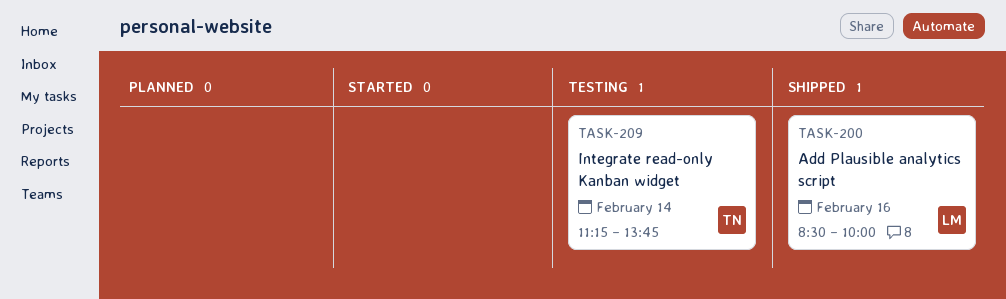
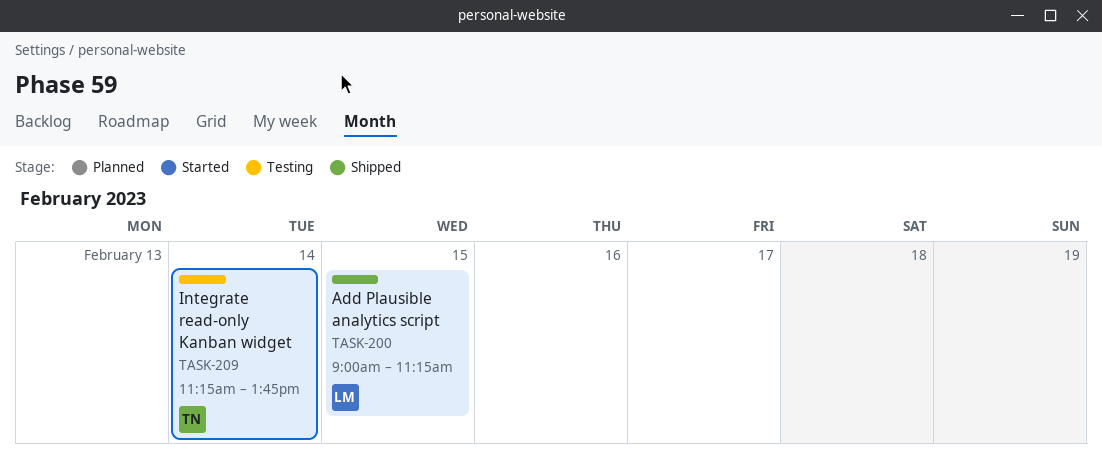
TASK-200, day: Feb 16 -> Feb 15
TASK-200, begins: 08:30 -> 09:00
TASK-200, ends: 10:00 -> 11:15

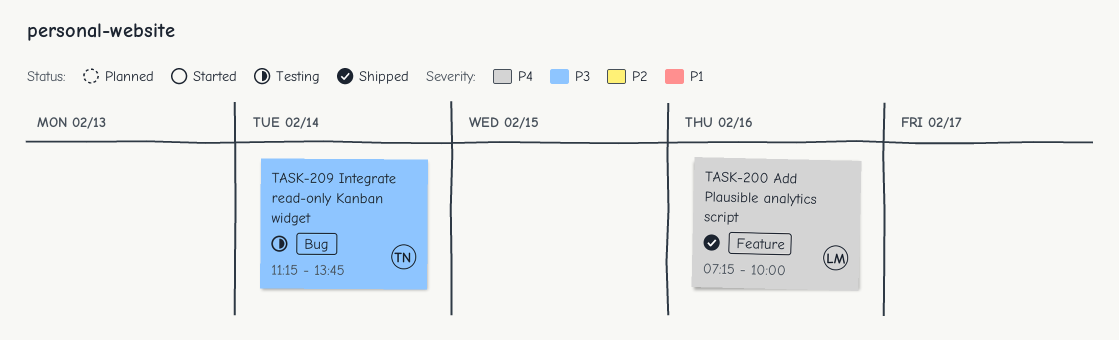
TASK-200, day: Feb 15 -> Feb 16
TASK-200, begins: 09:00 -> 07:15
TASK-200, ends: 11:15 -> 10:00

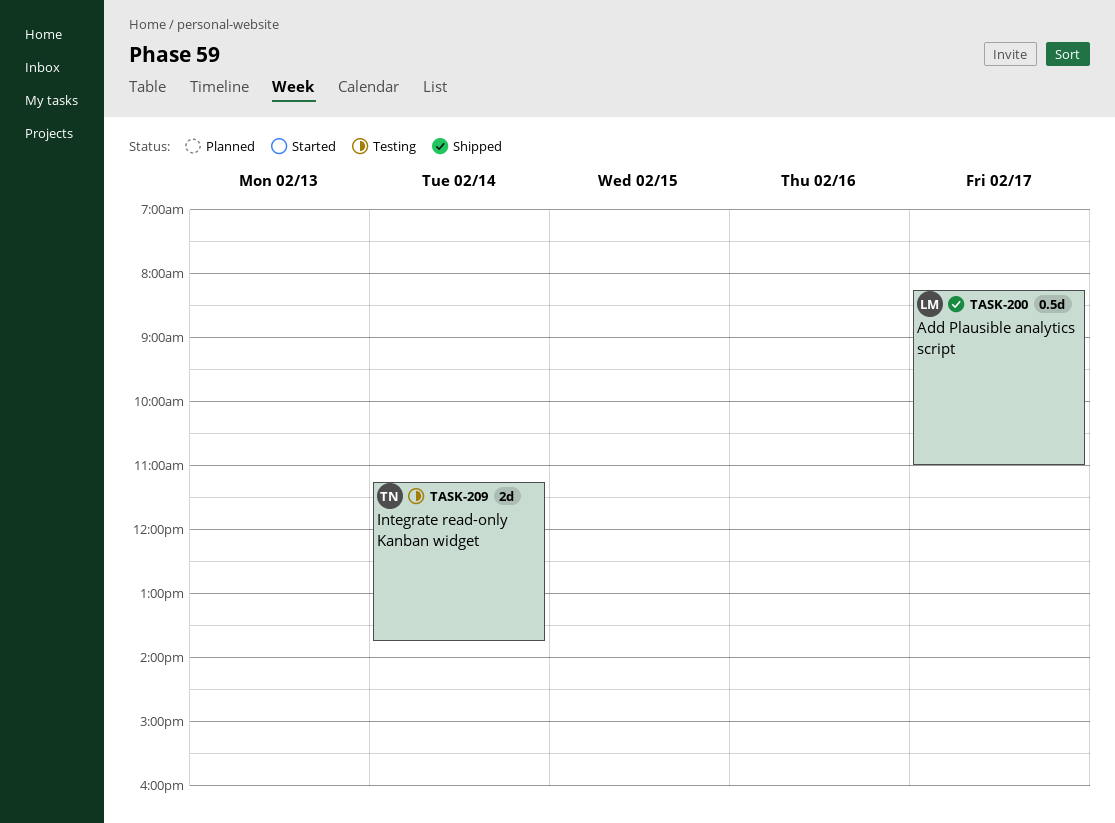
TASK-200, day: Feb 16 -> Feb 17
TASK-200, begins: 07:15 -> 08:15
TASK-200, ends: 10:00 -> 11:00

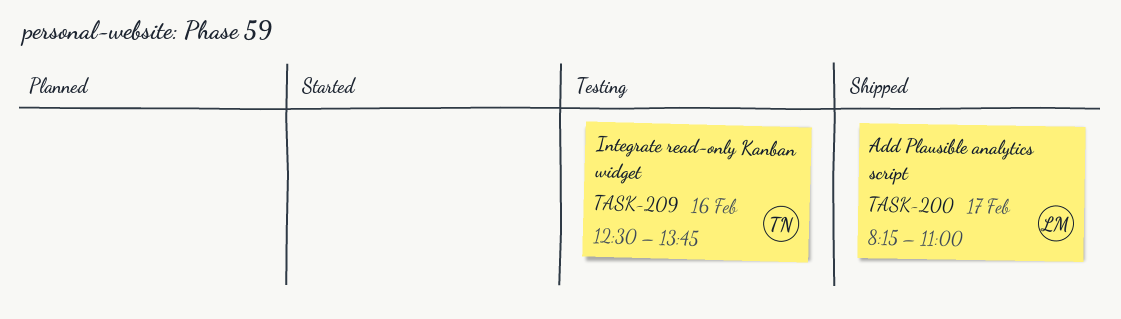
TASK-209, day: Feb 14 -> Feb 16
TASK-209, begins: 11:15 -> 12:30

